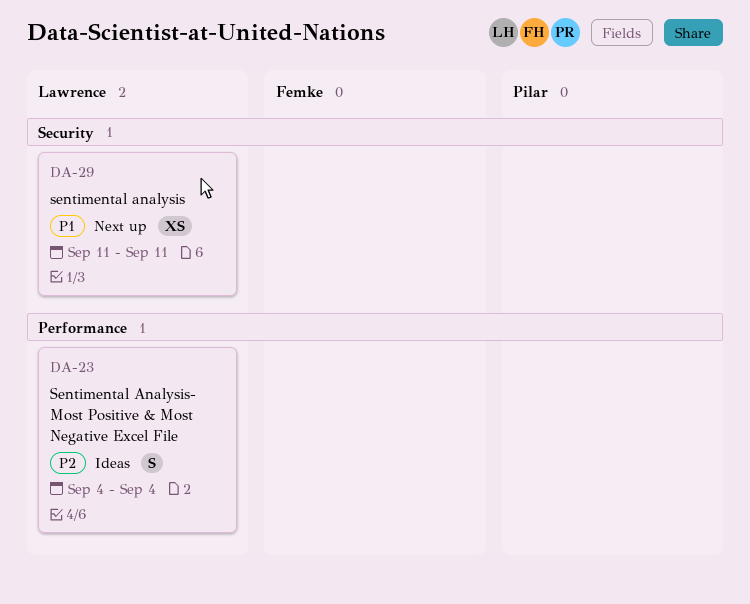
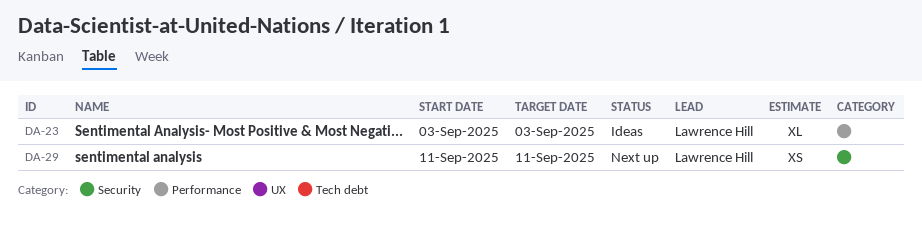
DA-23, estimate: S -> XL
DA-23, start: Sep 4 -> Sep 3
DA-23, due: Sep 4 -> Sep 3

